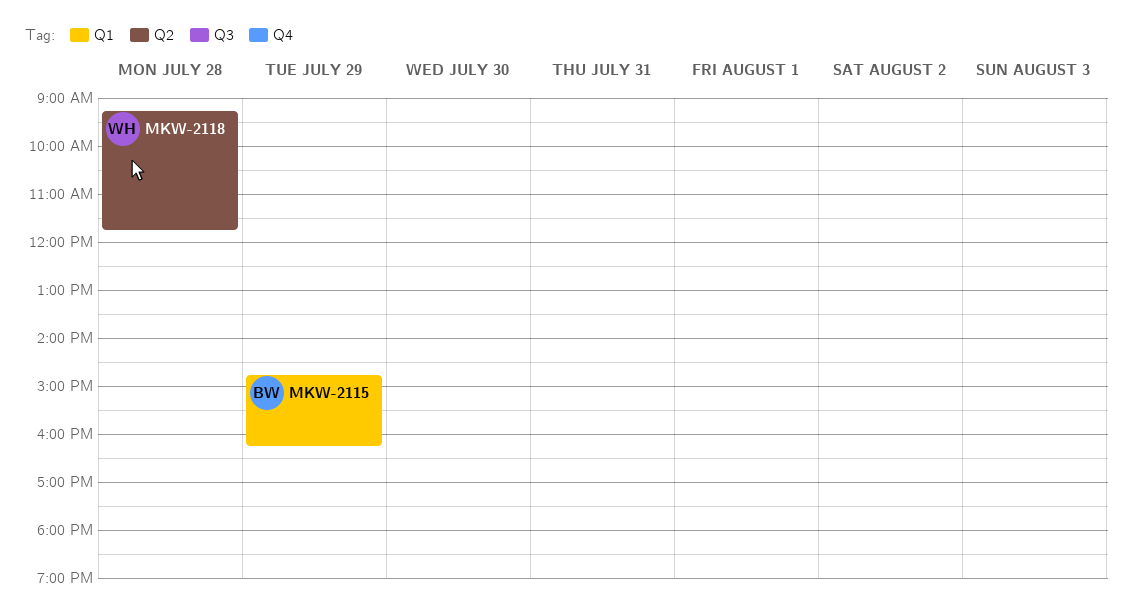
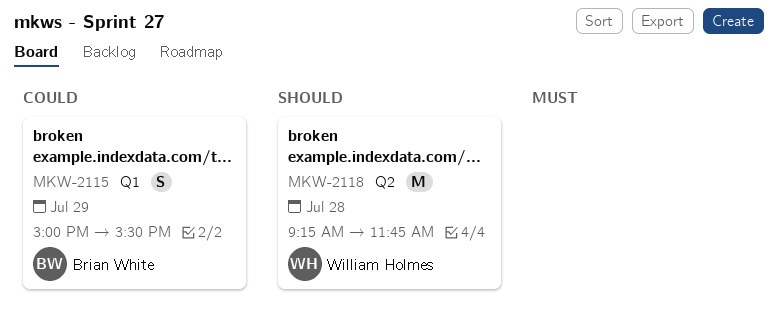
MKW-2115, begins: 14:45 -> 15:00
MKW-2115, ends: 16:15 -> 15:30

